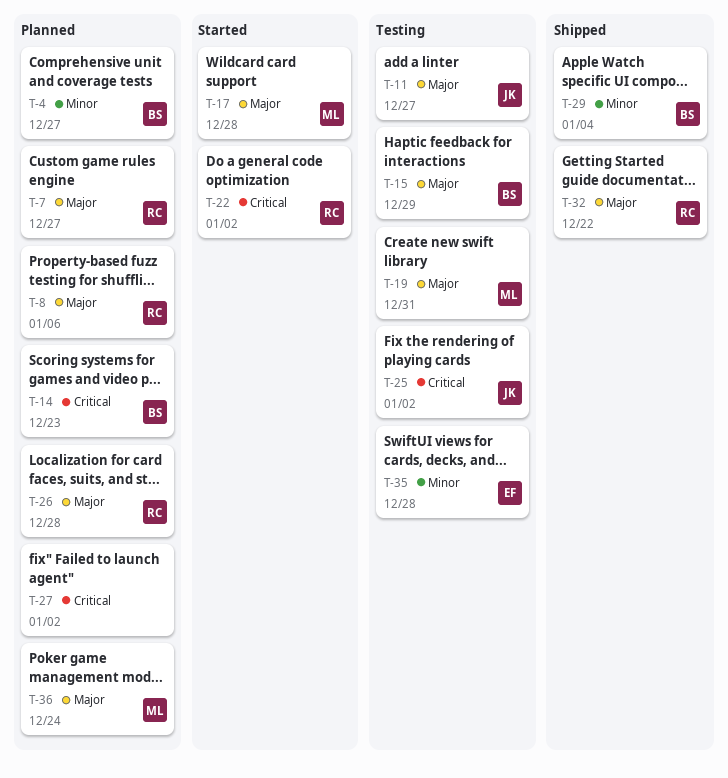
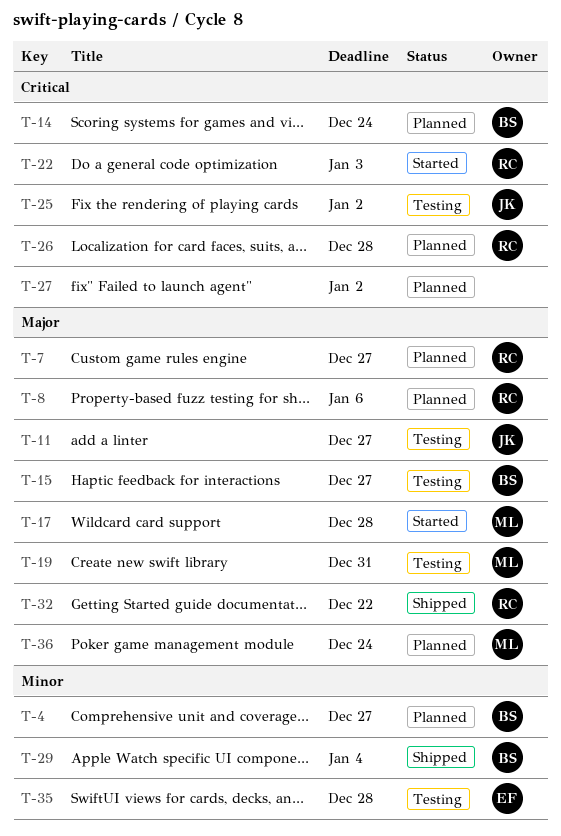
T-14, due: Dec 23 -> Dec 24
T-15, due: Dec 29 -> Dec 27
T-22, due: Jan 2 -> Jan 3
T-26, priority: Major -> Critical

